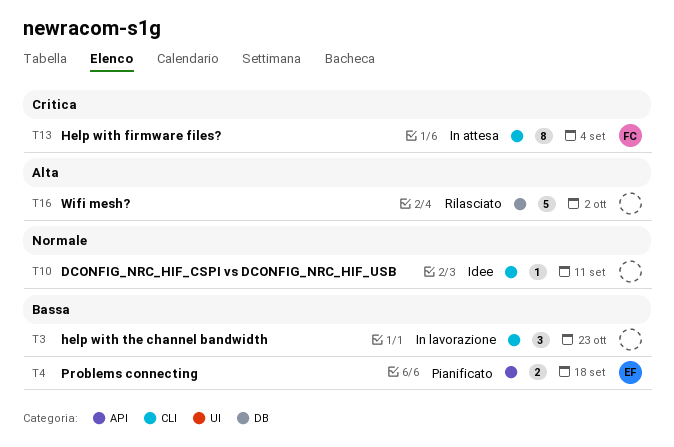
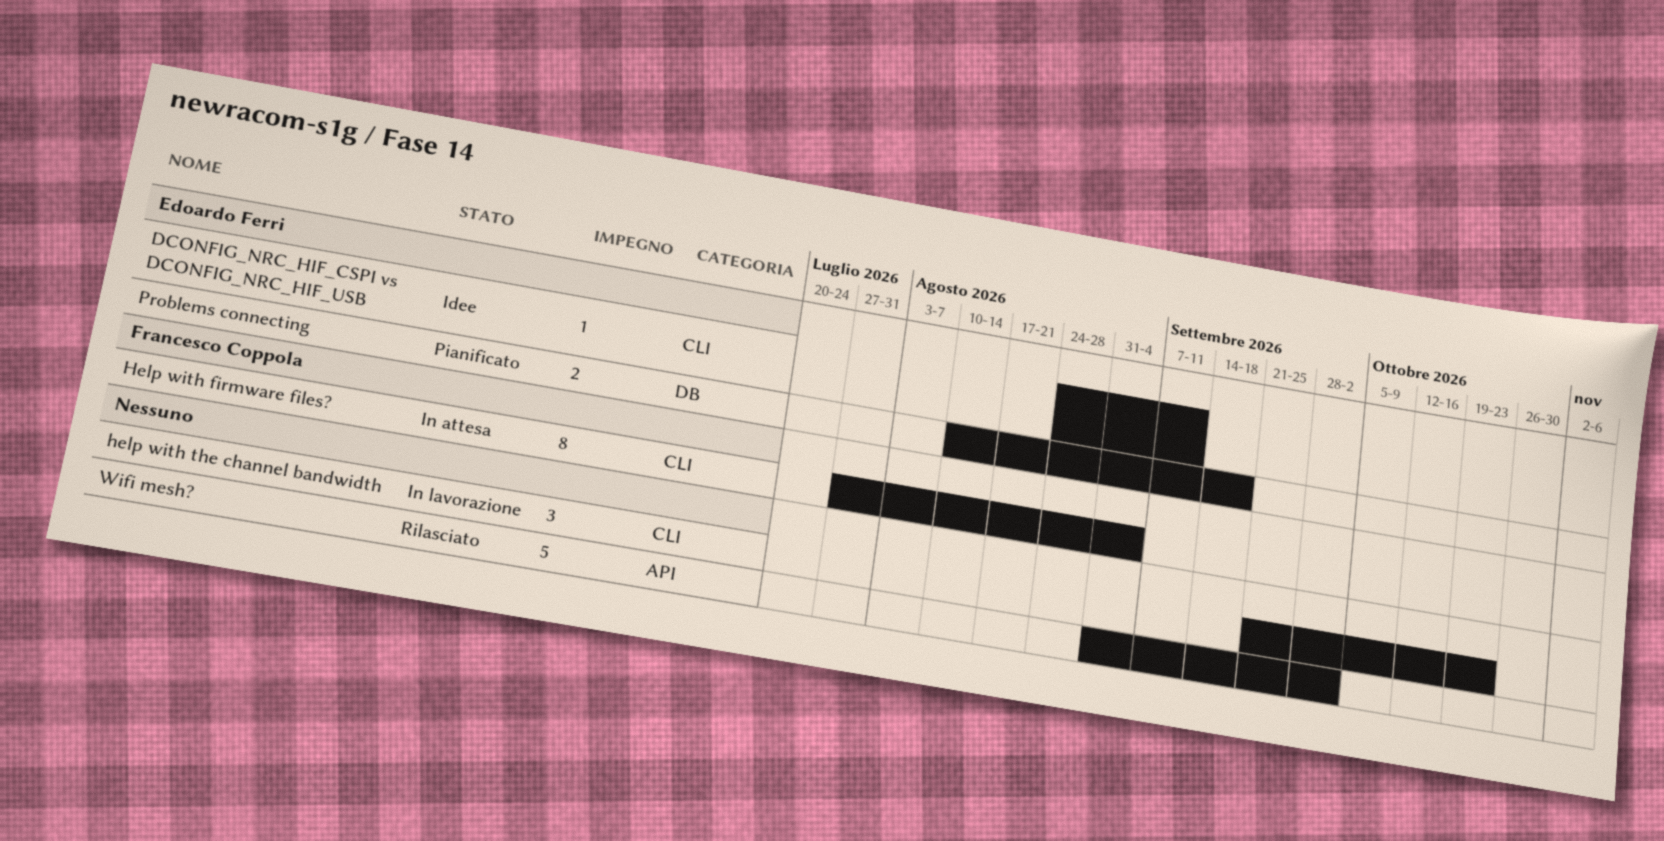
DCONFIG_NRC_HIF_CSPI vs DCONFIG_NRC_HIF_USB, owner: none -> Edoardo Ferri
Problems connecting, label: API -> DB
Wifi mesh?, label: DB -> API

